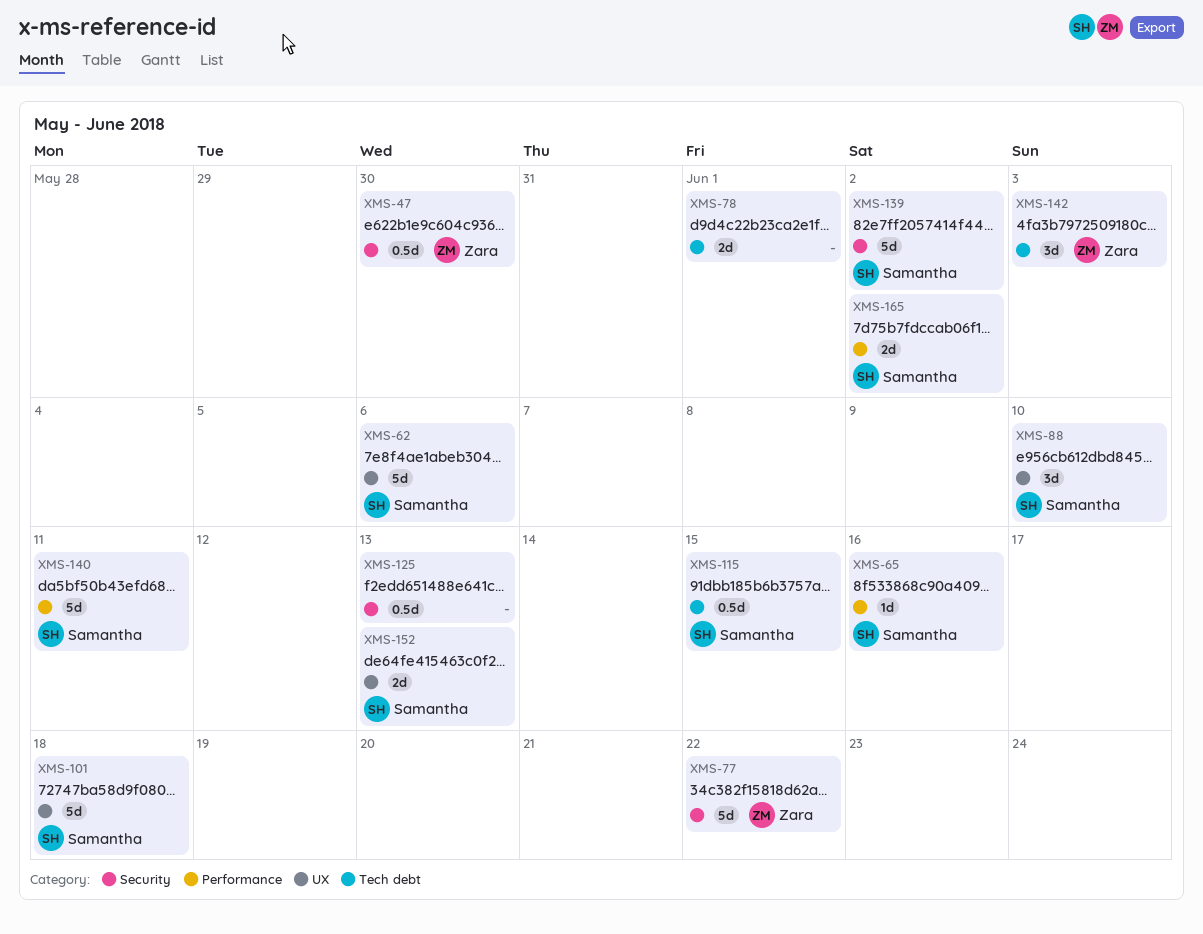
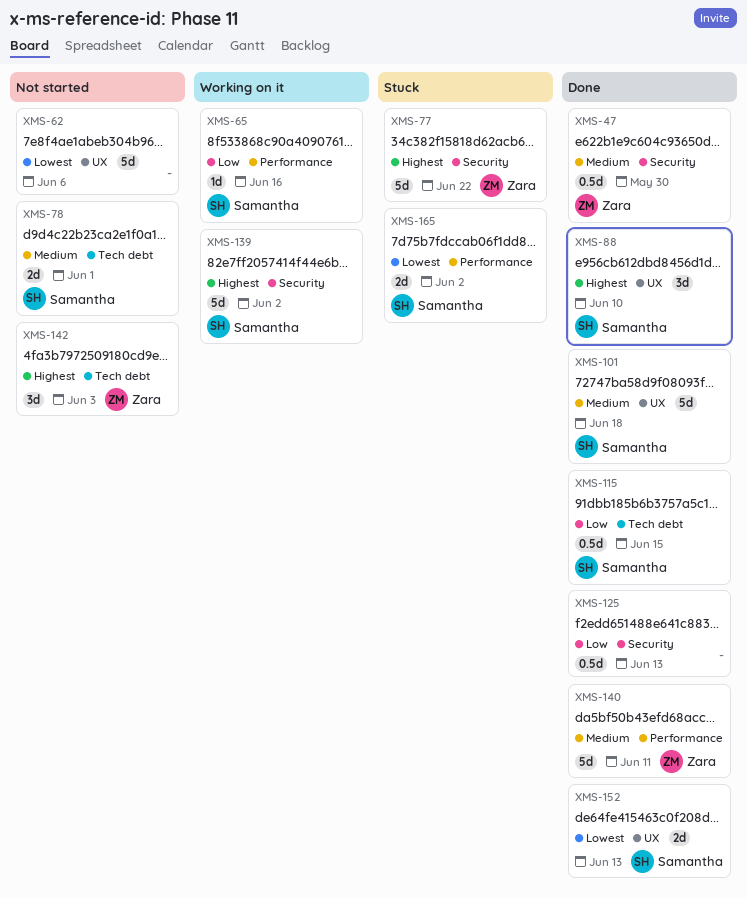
XMS-62, owner: Samantha -> none
XMS-78, owner: none -> Samantha
XMS-140, owner: Samantha -> Zara

